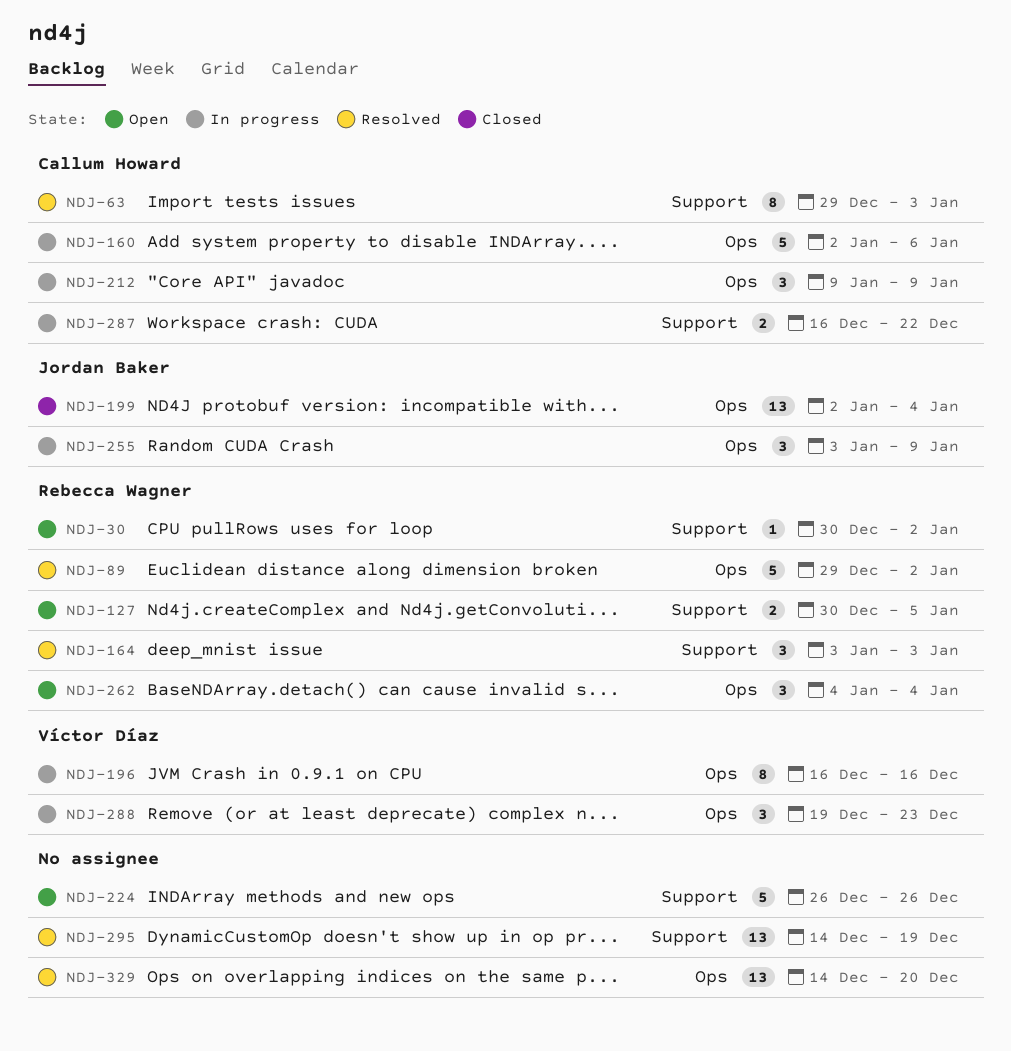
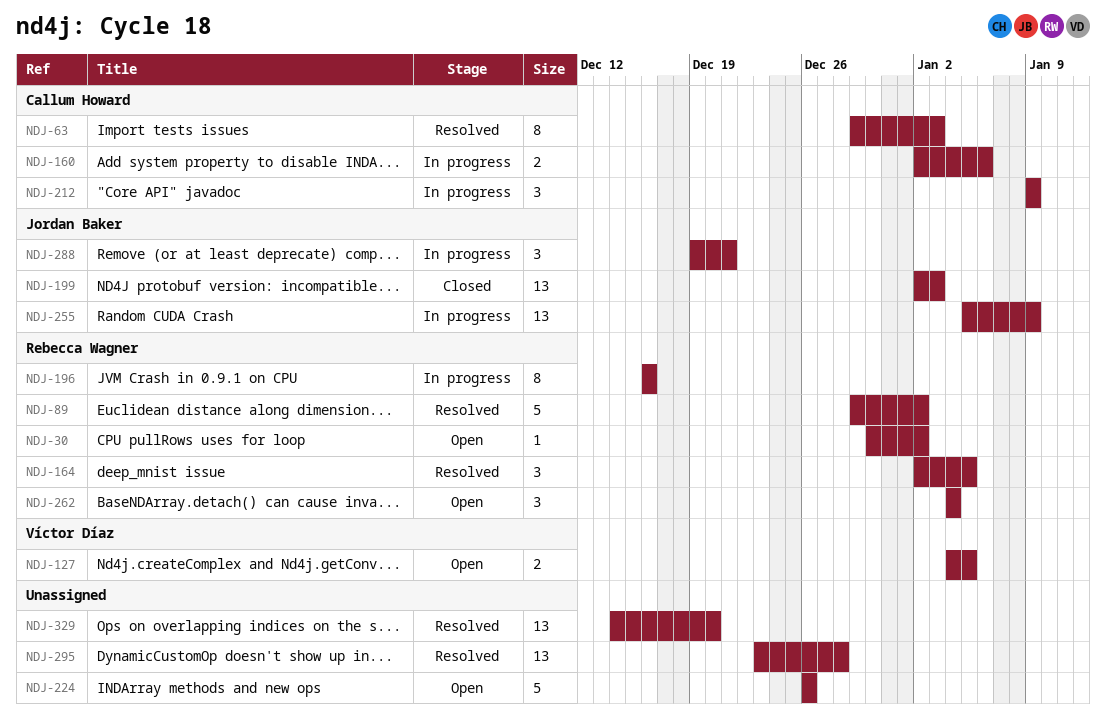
NDJ-127, owner: Rebecca Wagner -> Víctor Díaz
NDJ-127, start: Dec 30 -> Jan 4
NDJ-160, estimate: 5 -> 2
NDJ-164, start: Jan 3 -> Jan 2
NDJ-164, due: Jan 3 -> Jan 5
NDJ-196, owner: Víctor Díaz -> Rebecca Wagner
NDJ-199, due: Jan 4 -> Jan 3
NDJ-255, estimate: 3 -> 13
NDJ-255, start: Jan 3 -> Jan 5
NDJ-287: present -> none
NDJ-288, owner: Víctor Díaz -> Jordan Baker
NDJ-288, due: Dec 23 -> Dec 21
NDJ-295, start: Dec 14 -> Dec 23
NDJ-295, due: Dec 19 -> Dec 28

